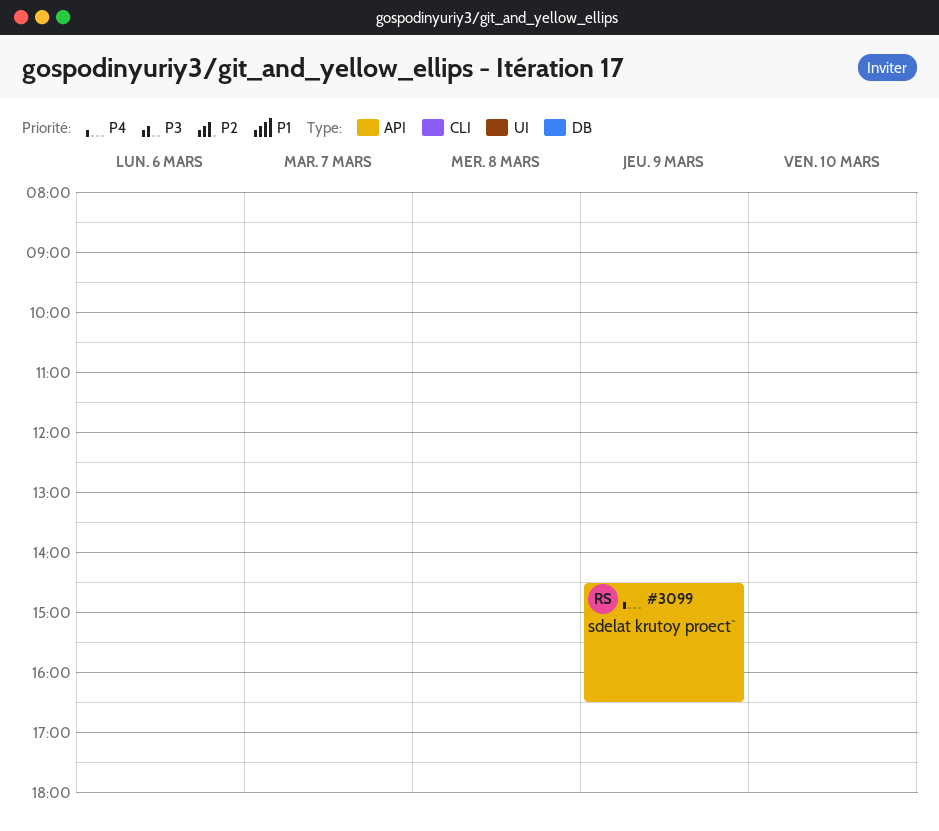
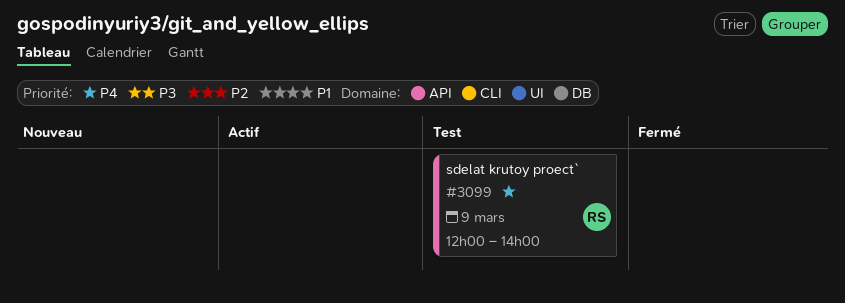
#3099, begins: 14:30 -> 12:00
#3099, ends: 16:30 -> 14:00

